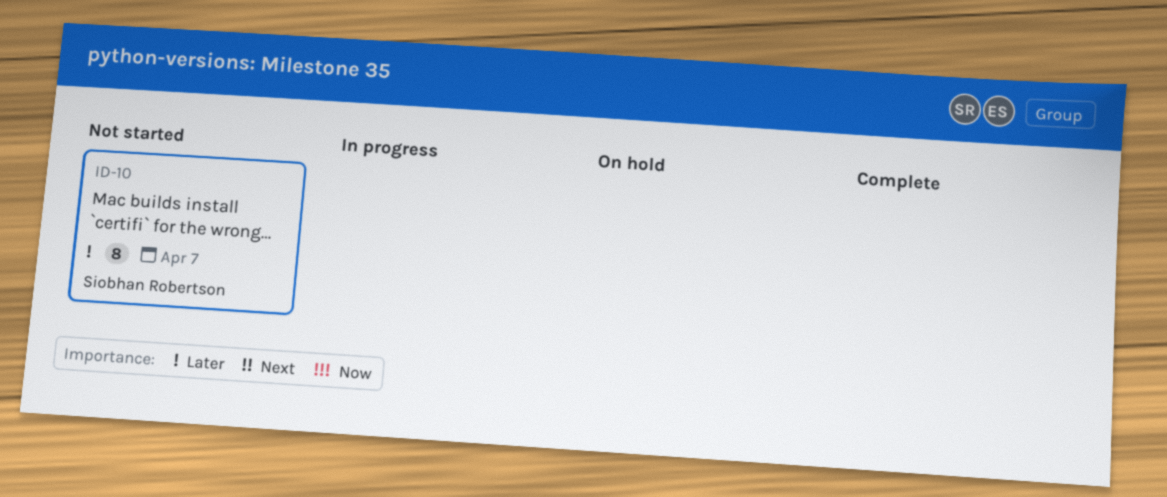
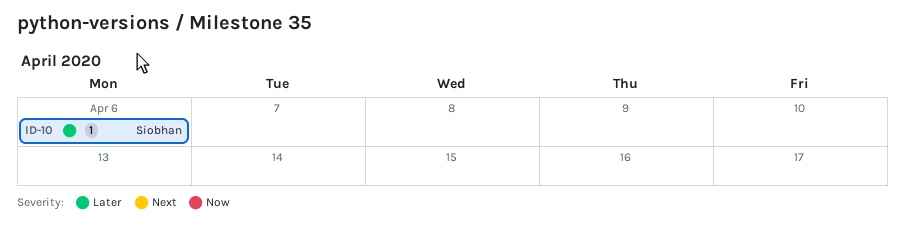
ID-10, estimate: 8 -> 1
ID-10, due: Apr 7 -> Apr 6

